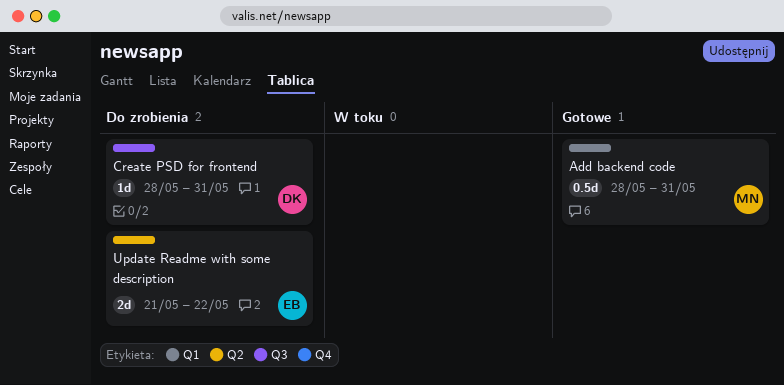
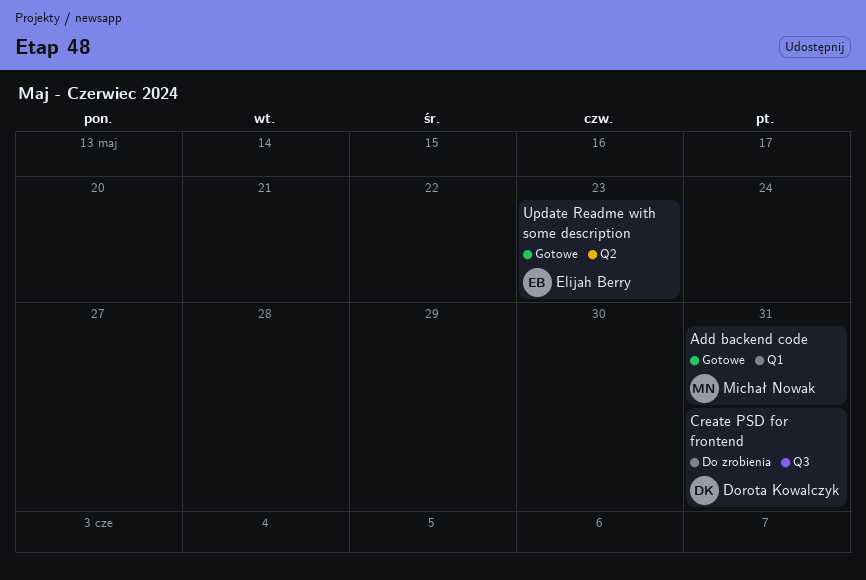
Update Readme with some description, status: Do zrobienia -> Gotowe
Update Readme with some description, due: May 22 -> May 23

